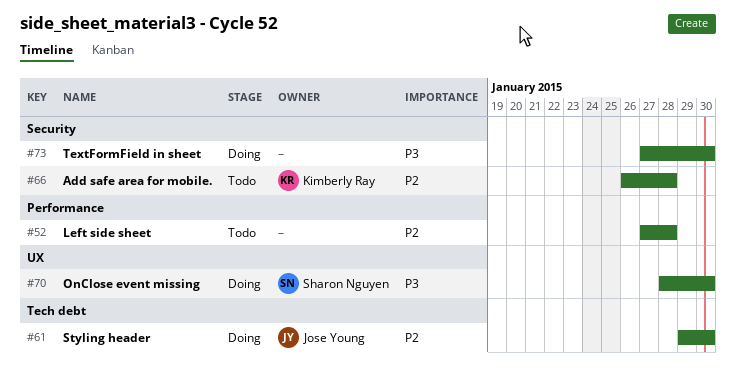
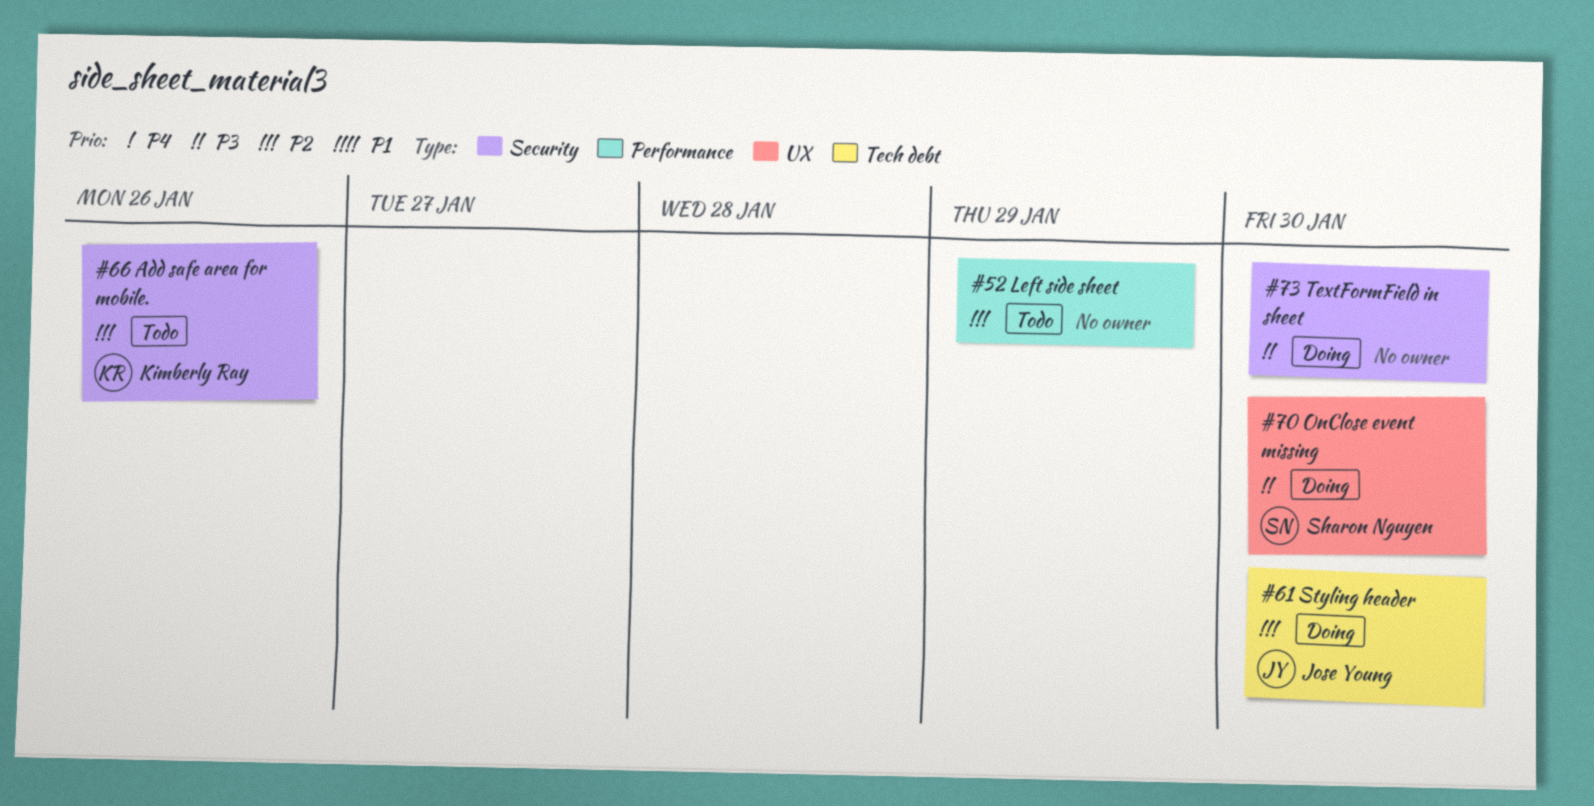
#52, due: Jan 28 -> Jan 29
#66, due: Jan 28 -> Jan 26

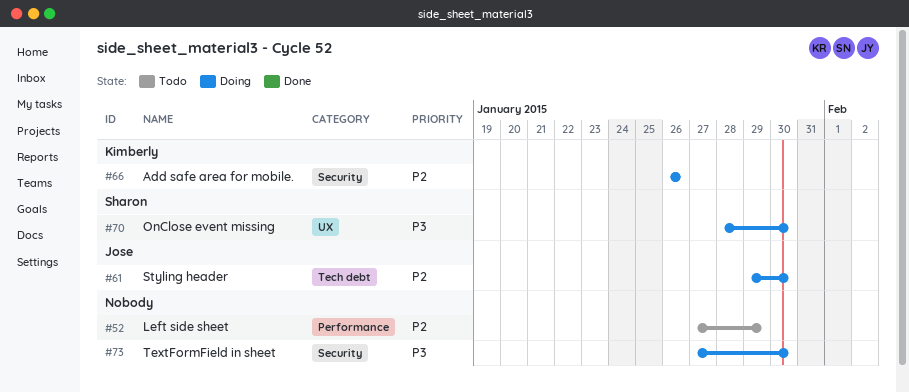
#66, status: Todo -> Doing

